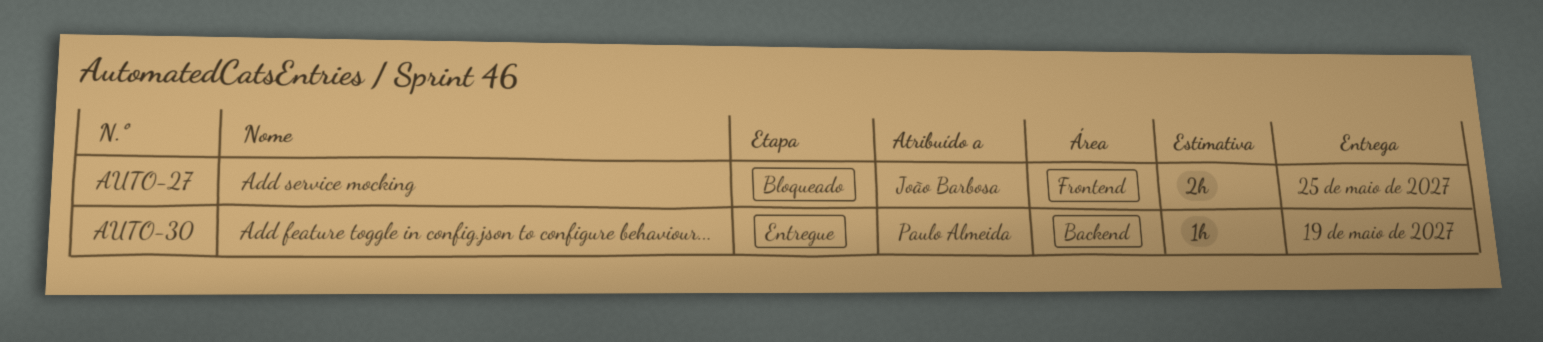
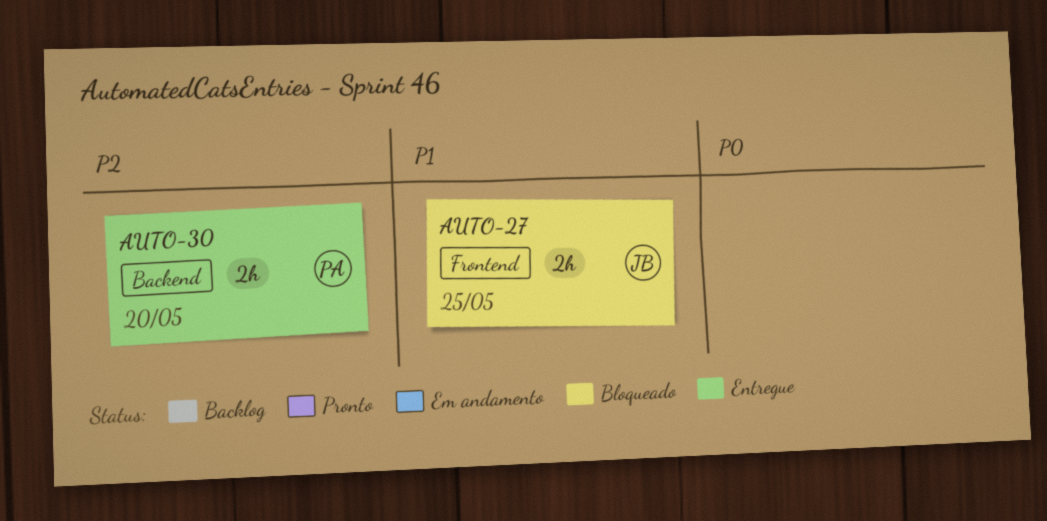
AUTO-30, estimate: 1h -> 2h
AUTO-30, due: May 19 -> May 20

